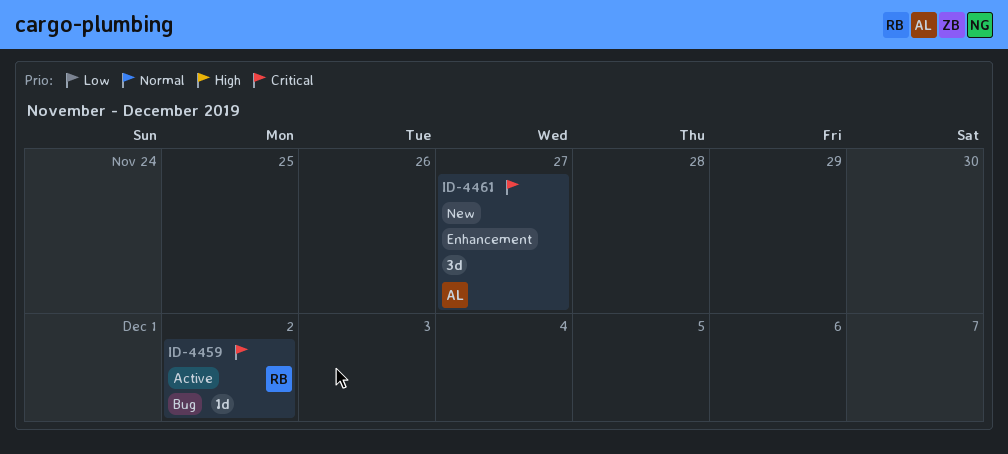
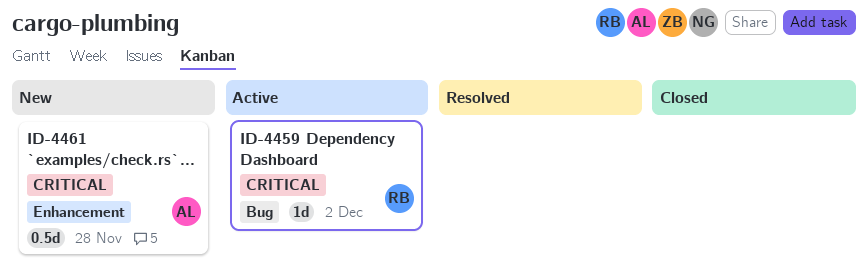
ID-4461, estimate: 3d -> 0.5d
ID-4461, due: Nov 27 -> Nov 28

